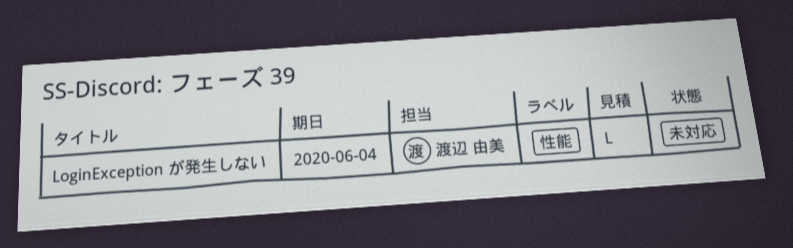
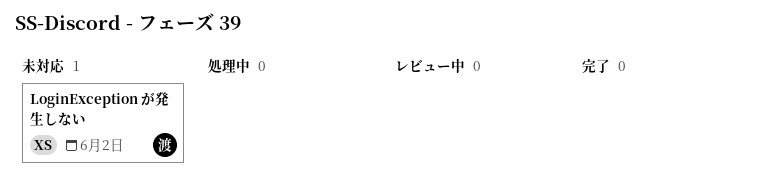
LoginException が発生しない, estimate: L -> XS
LoginException が発生しない, due: Jun 4 -> Jun 2

